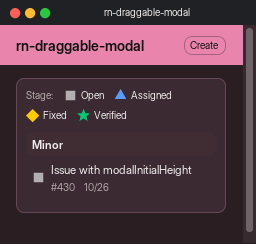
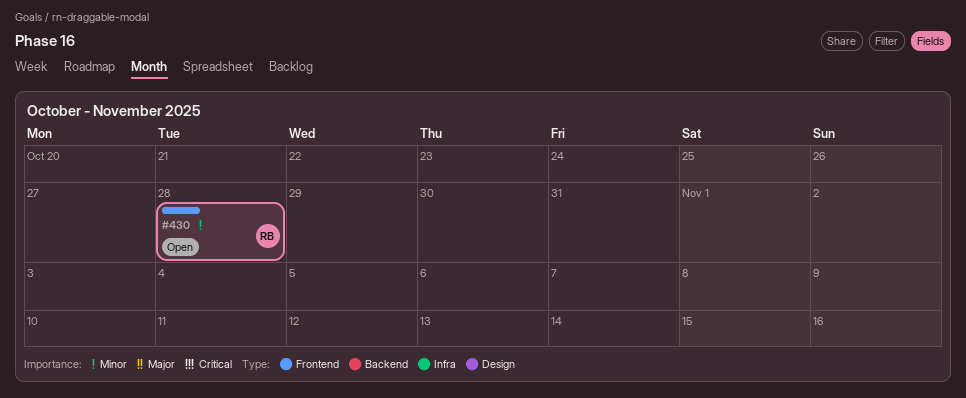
#430, due: Oct 26 -> Oct 28

